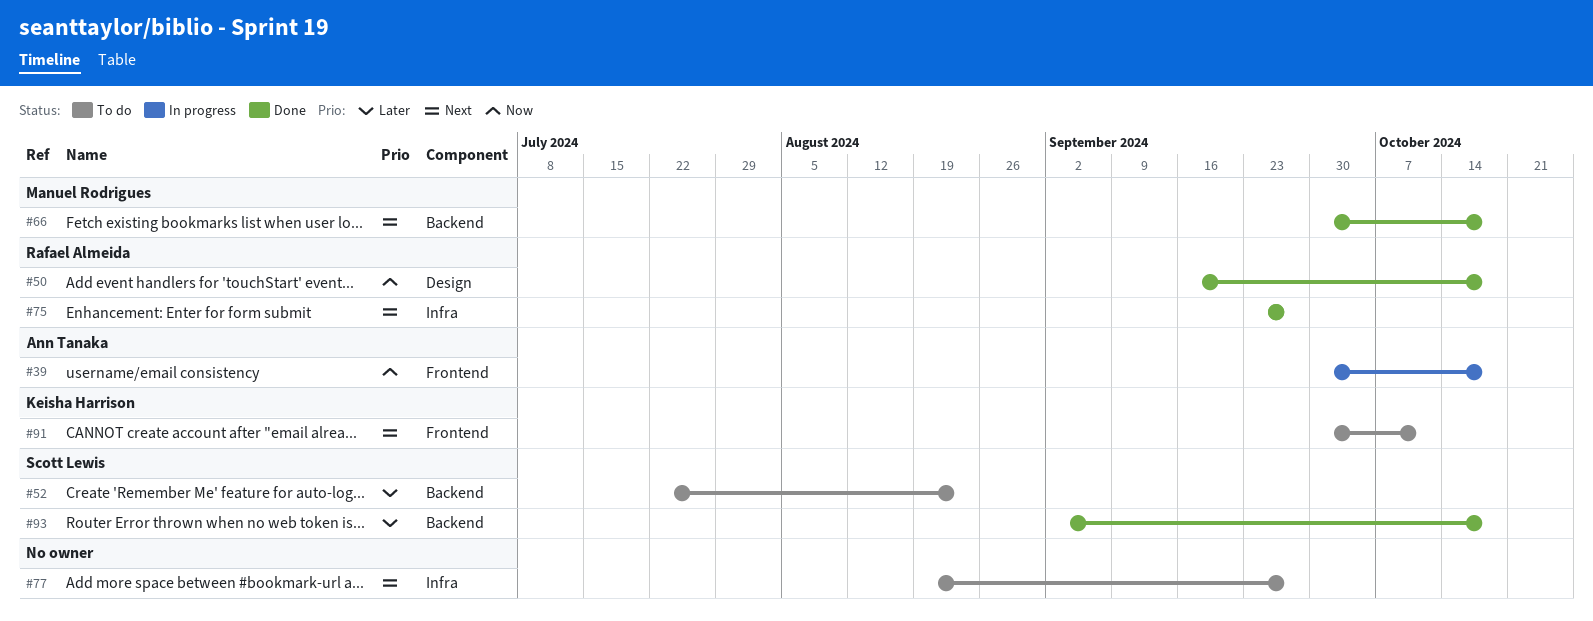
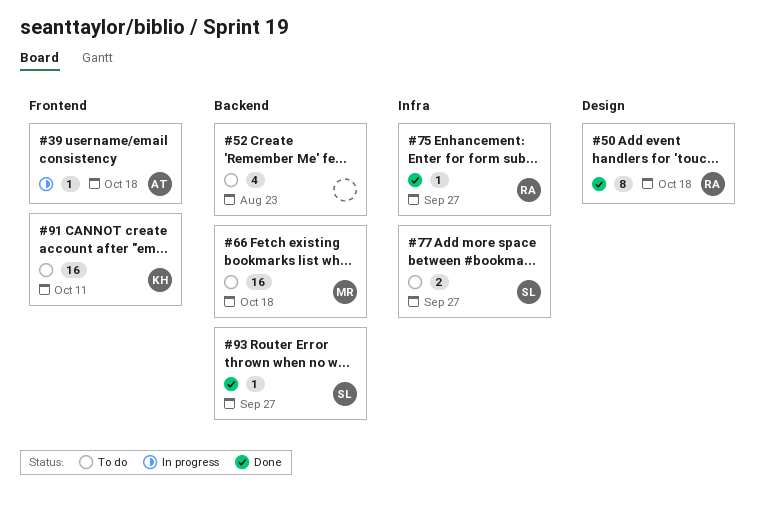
#52, owner: Scott Lewis -> none
#66, status: Done -> To do
#77, owner: none -> Scott Lewis
#93, due: Oct 18 -> Sep 27

